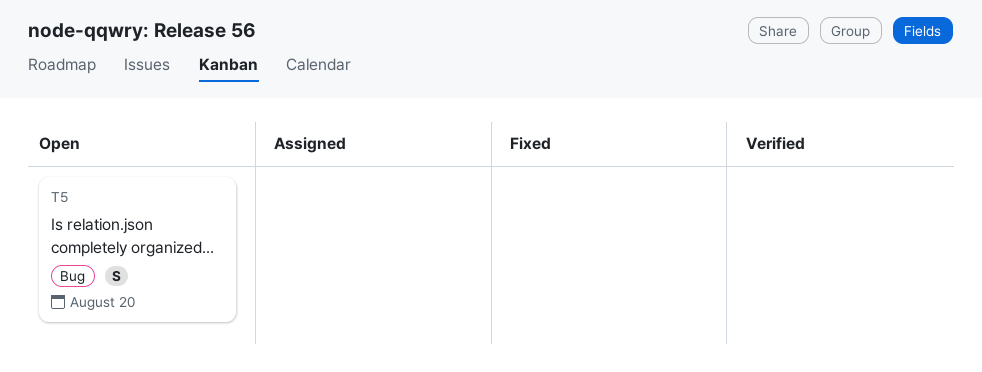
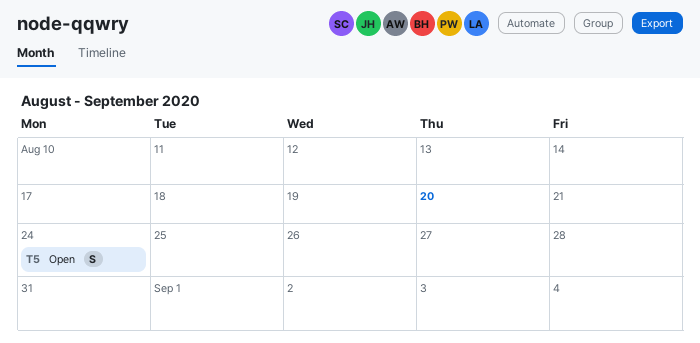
T5, due: Aug 20 -> Aug 24

